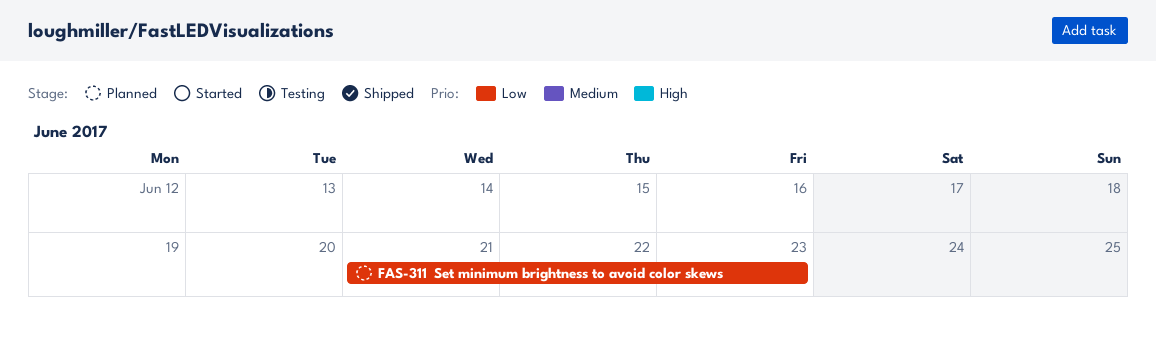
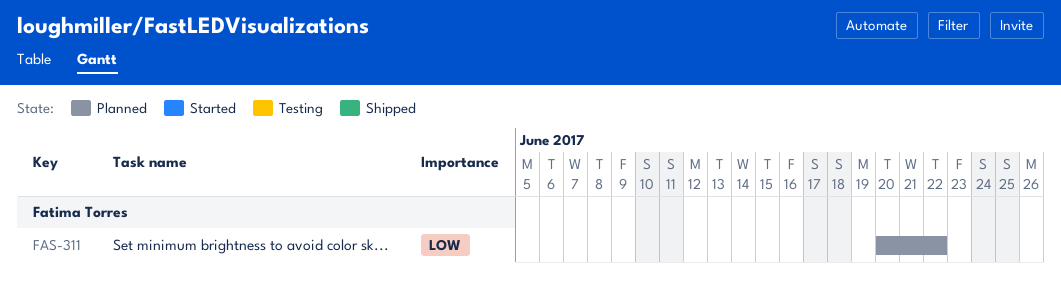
FAS-311, start: Jun 21 -> Jun 20
FAS-311, due: Jun 23 -> Jun 22

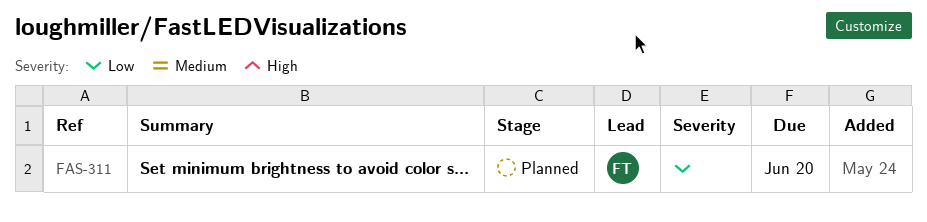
FAS-311, due: Jun 22 -> Jun 20

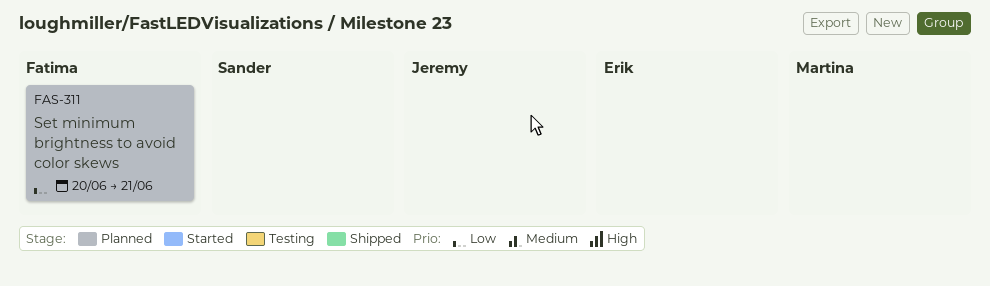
FAS-311, due: Jun 20 -> Jun 21

